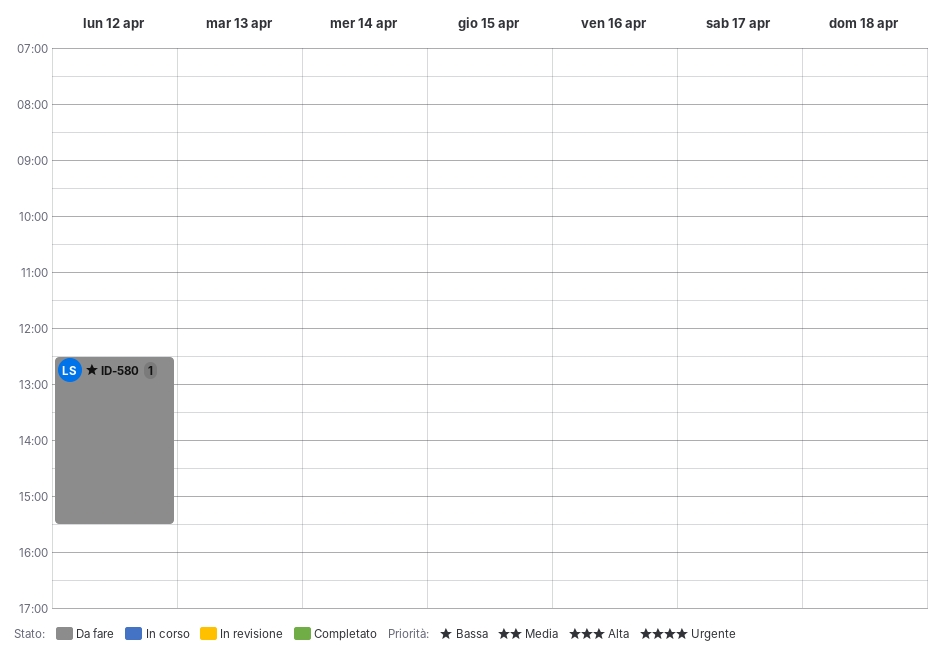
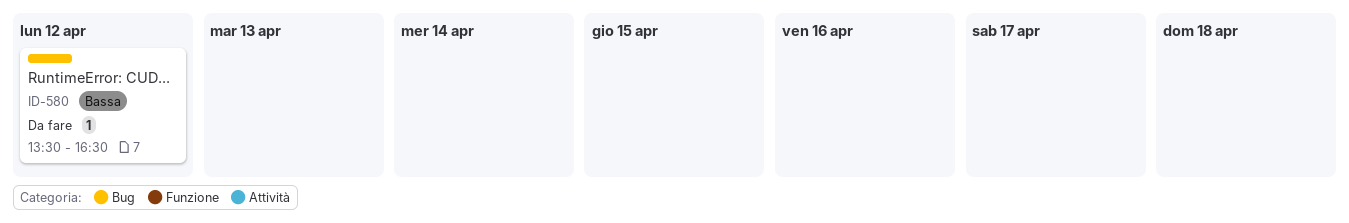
ID-580, begins: 12:30 -> 13:30
ID-580, ends: 15:30 -> 16:30

